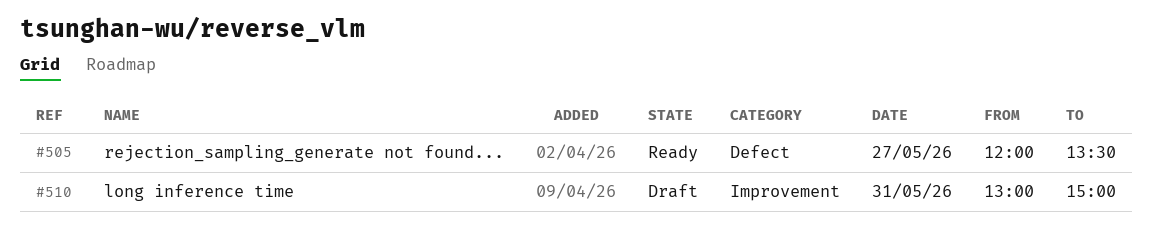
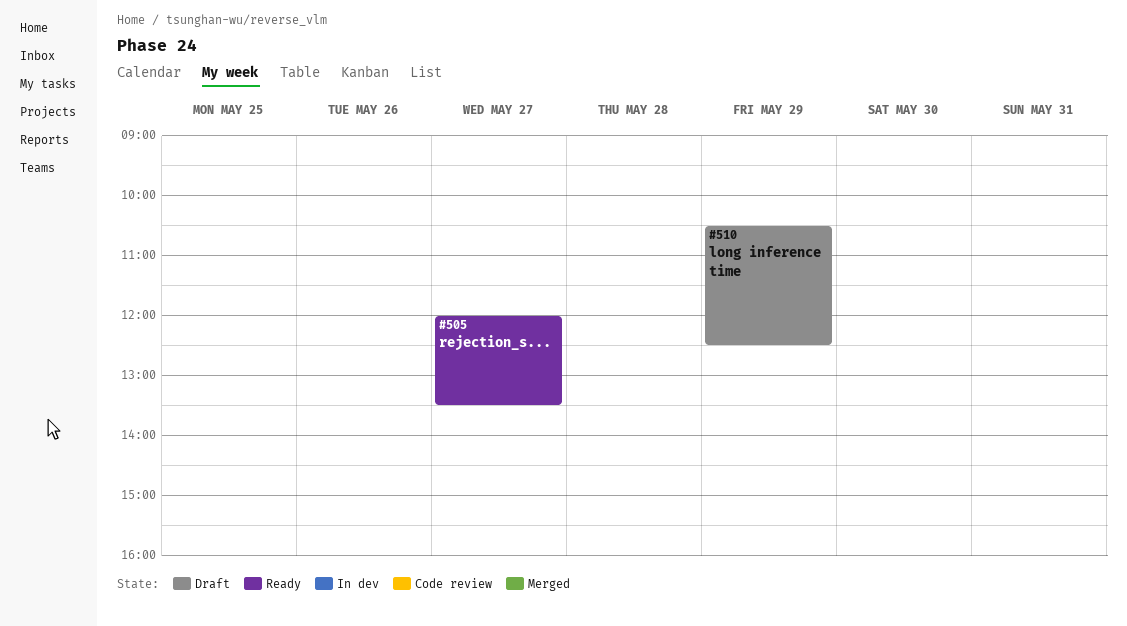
#510, day: May 31 -> May 29
#510, begins: 13:00 -> 10:30
#510, ends: 15:00 -> 12:30

